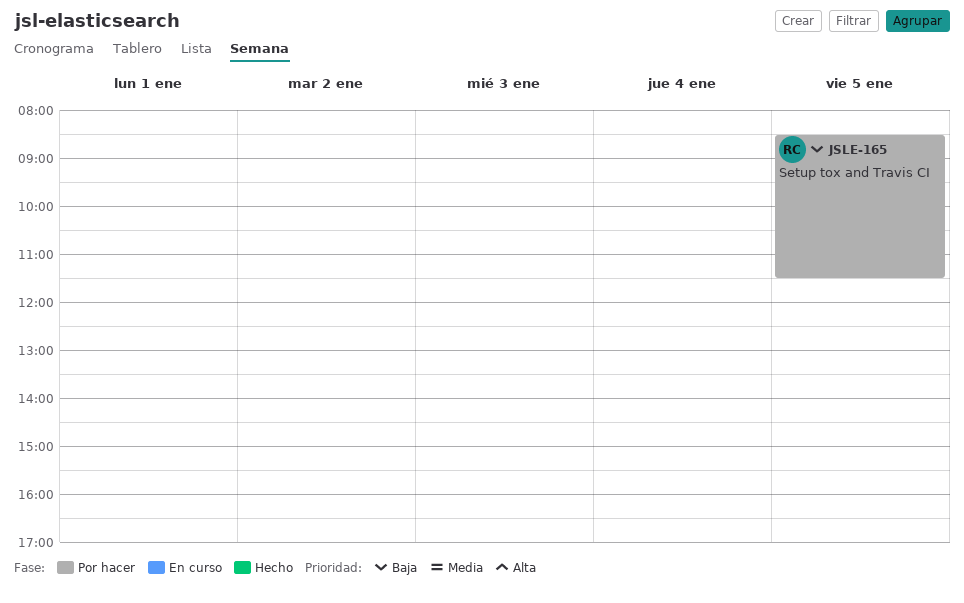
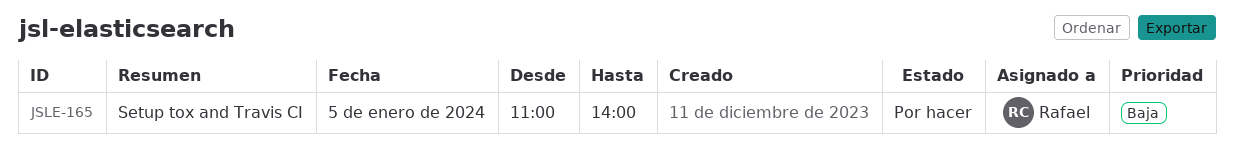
JSLE-165, begins: 08:30 -> 11:00
JSLE-165, ends: 11:30 -> 14:00

